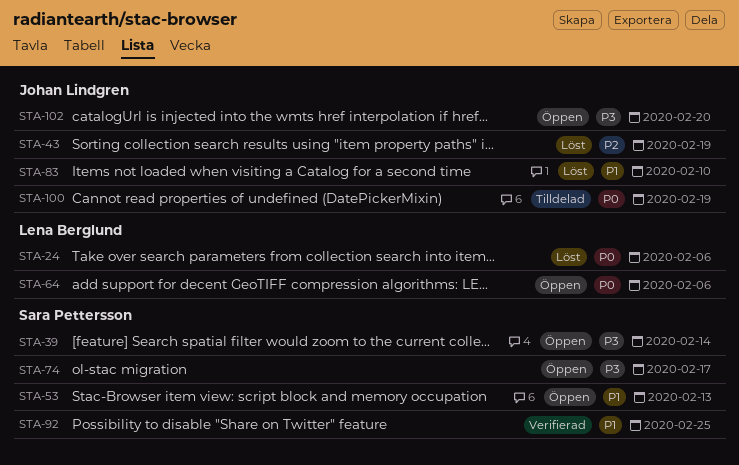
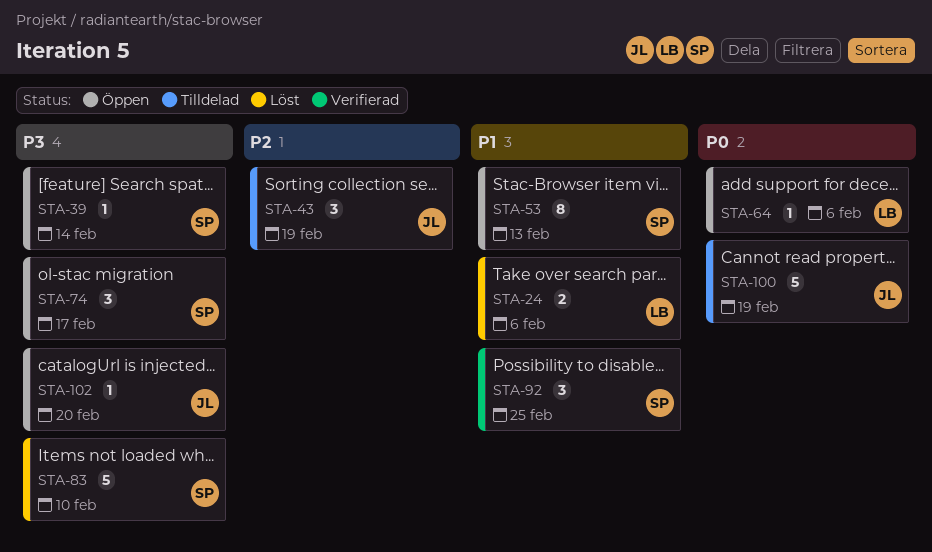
STA-24, priority: P0 -> P1
STA-43, status: Löst -> Tilldelad
STA-83, owner: Johan Lindgren -> Sara Pettersson
STA-83, priority: P1 -> P3

